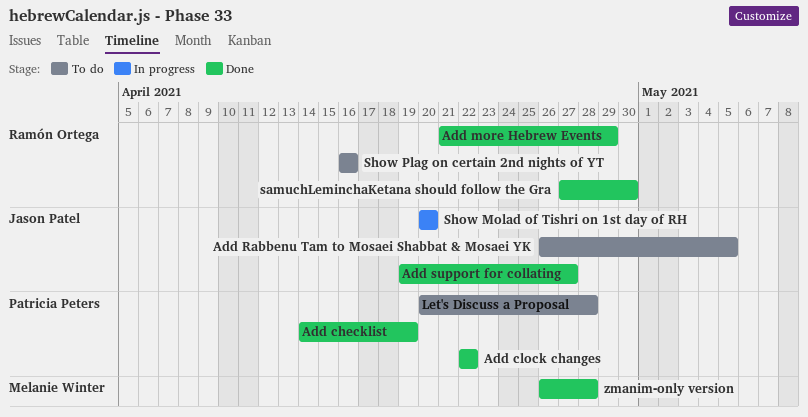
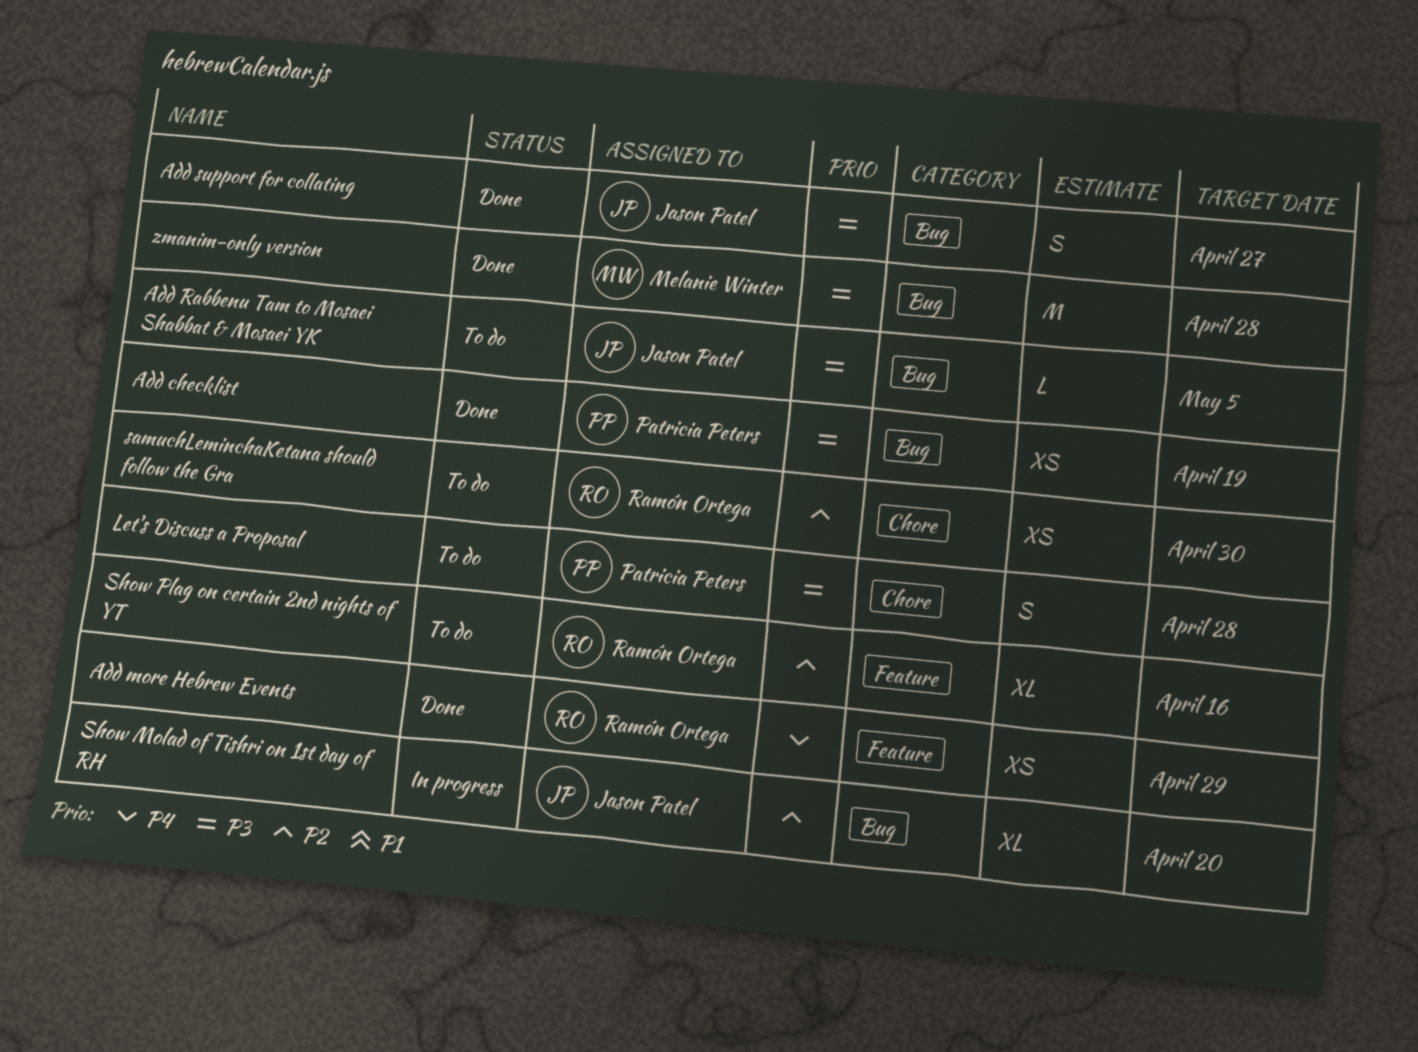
Add clock changes: present -> none
samuchLeminchaKetana should follow the Gra, status: Done -> To do

